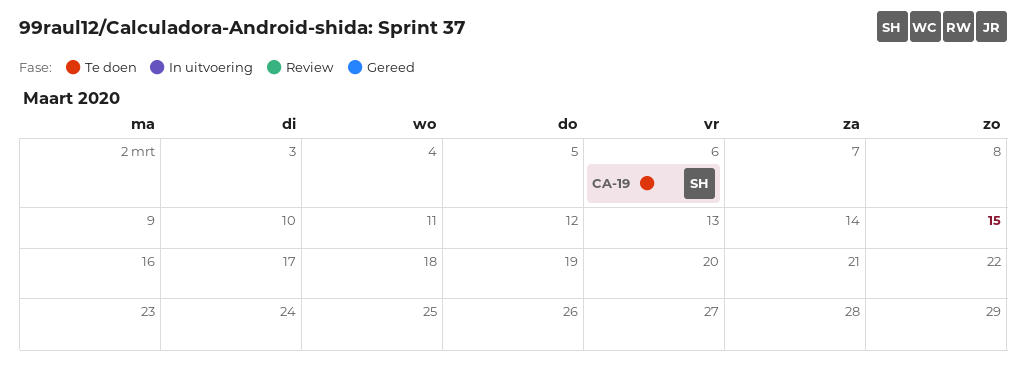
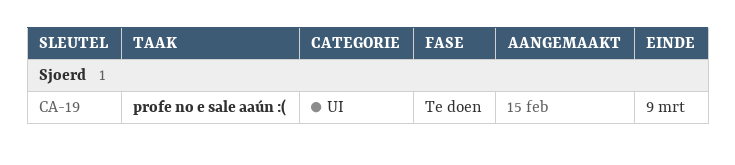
CA-19, due: Mar 6 -> Mar 9

